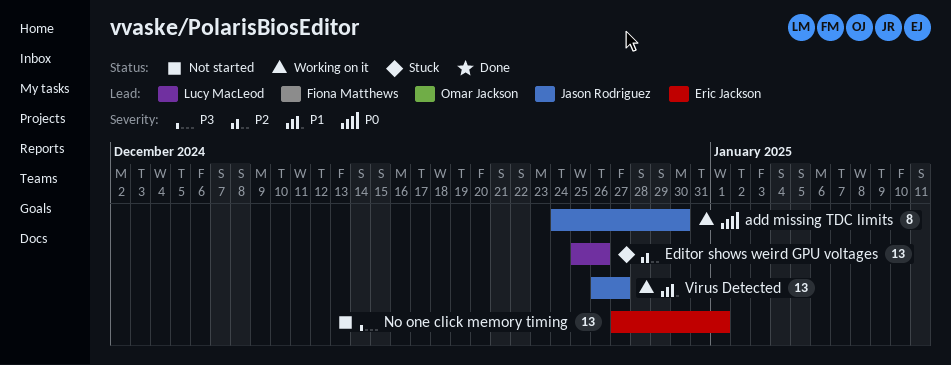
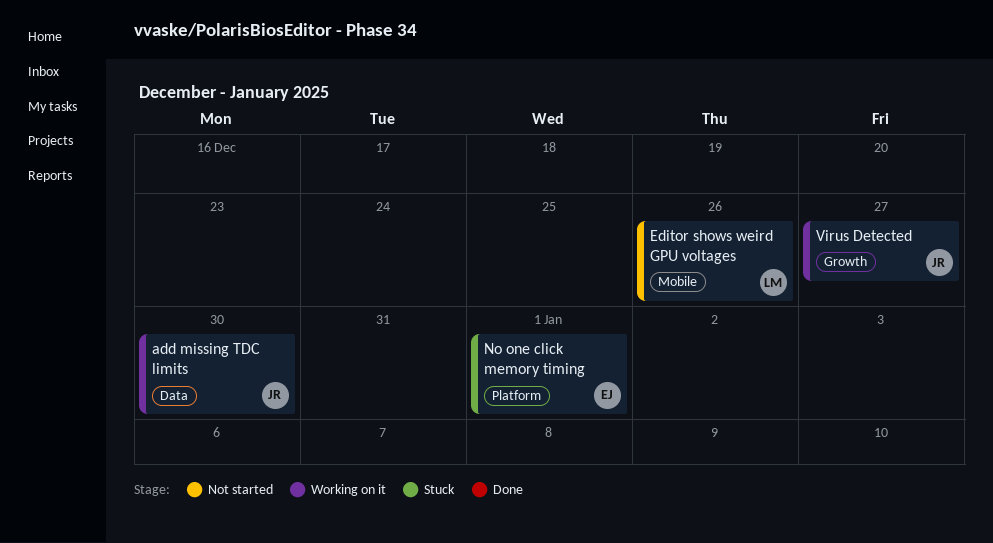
Editor shows weird GPU voltages, status: Stuck -> Not started
No one click memory timing, status: Not started -> Stuck

